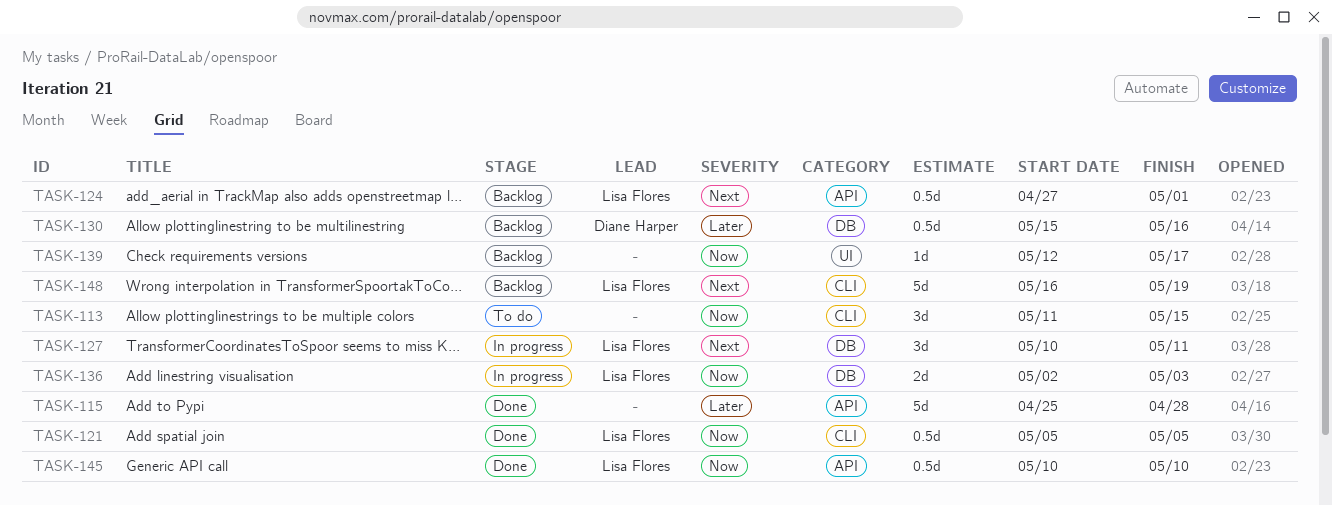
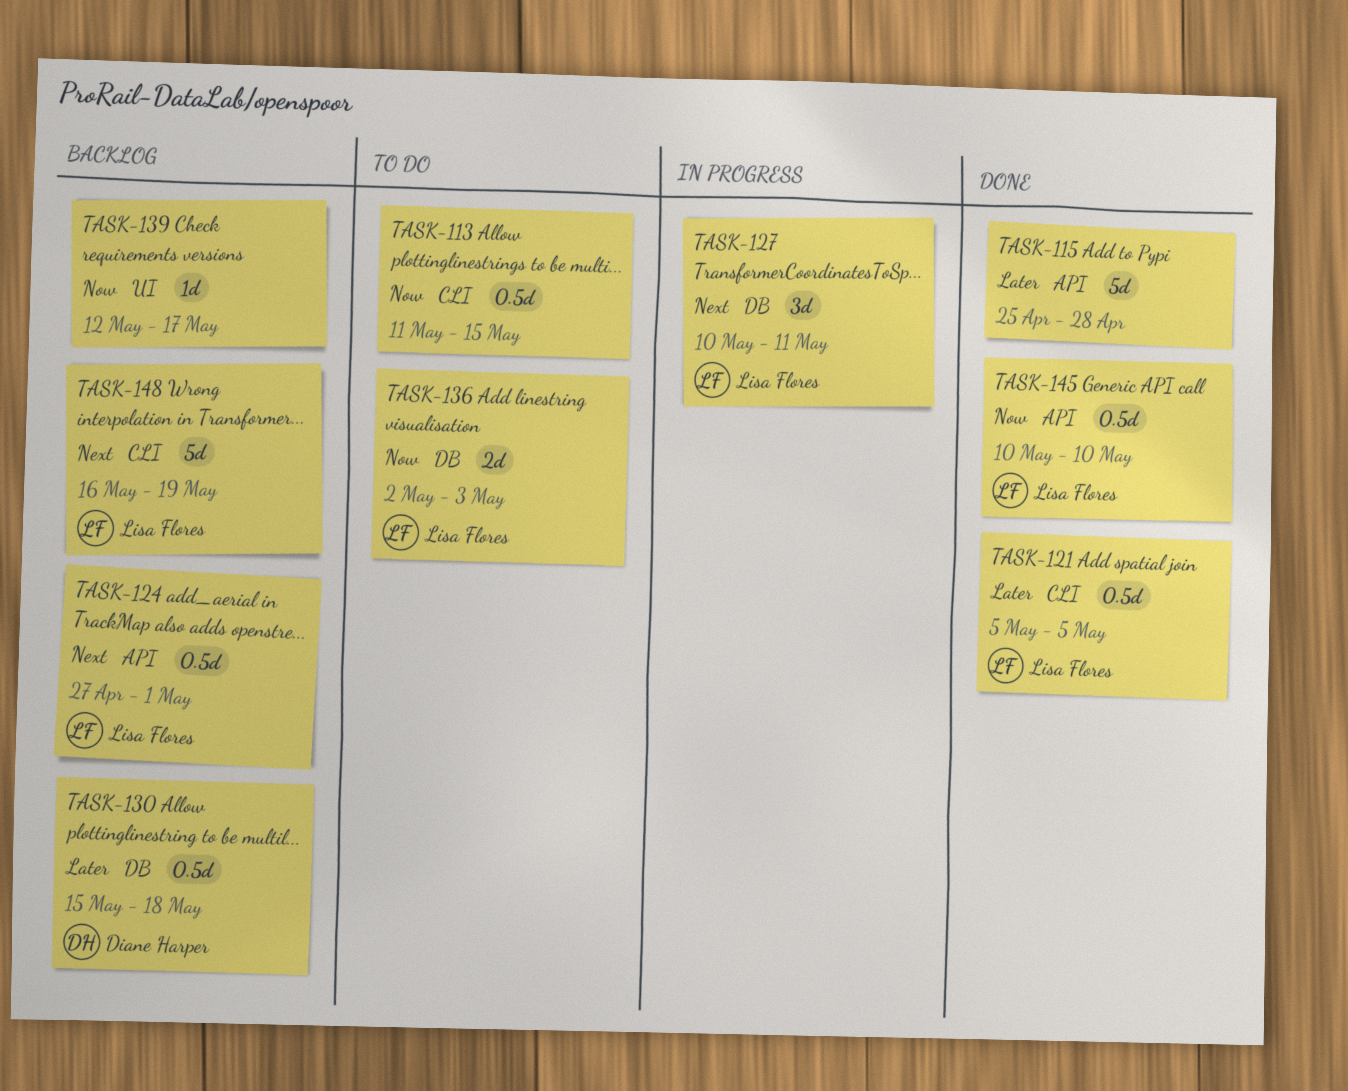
TASK-113, estimate: 3d -> 0.5d
TASK-121, priority: Now -> Later
TASK-130, due: May 16 -> May 18
TASK-136, status: In progress -> To do

